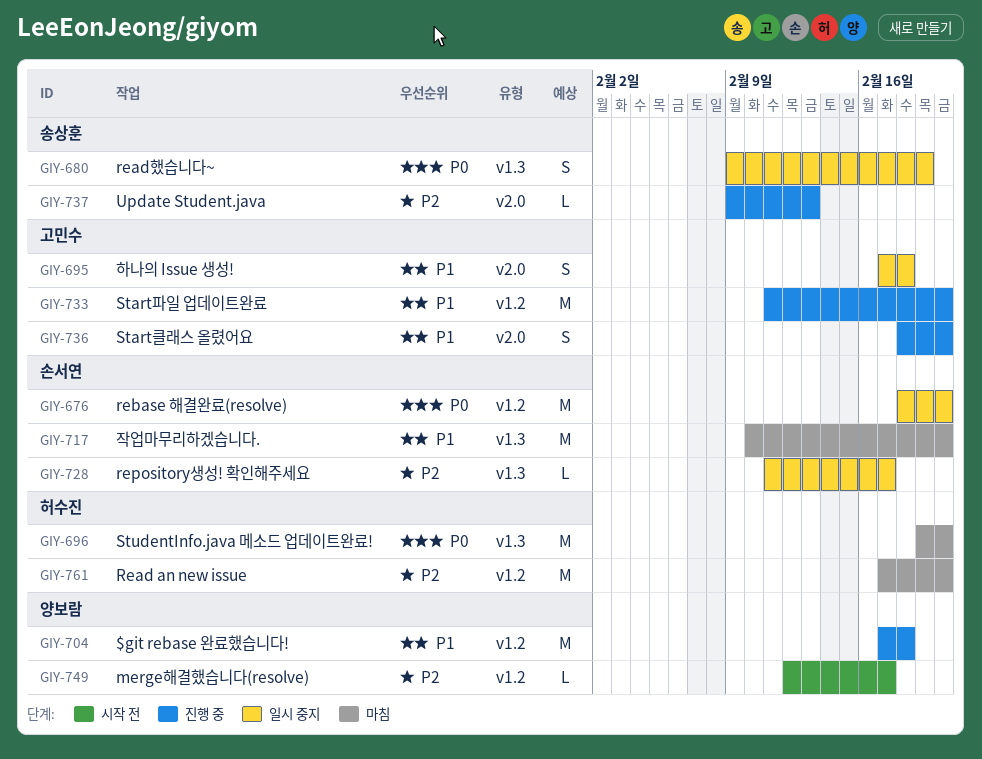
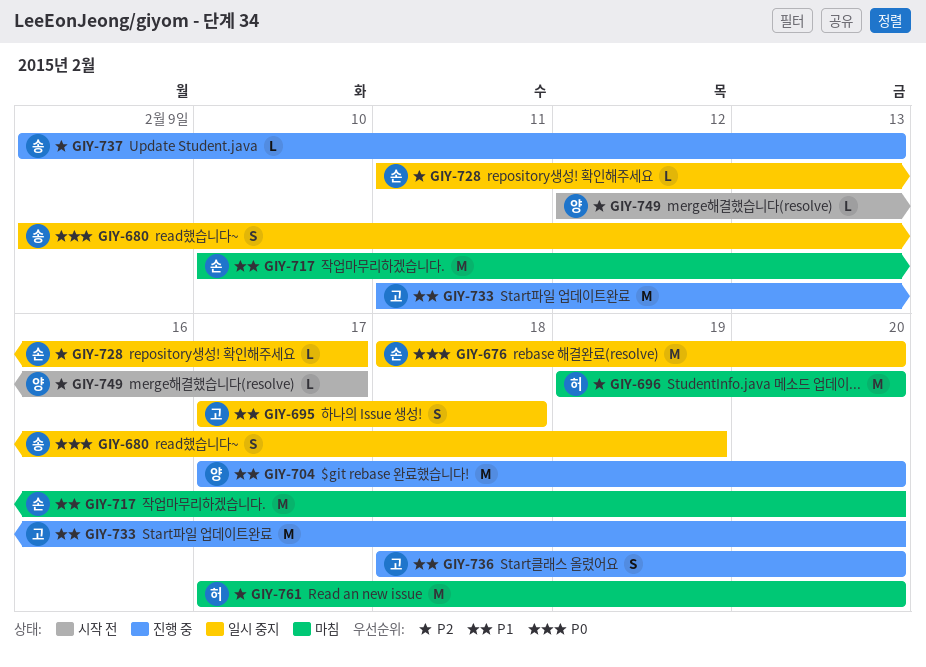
GIY-696, priority: P0 -> P2
GIY-704, due: Feb 18 -> Feb 20

